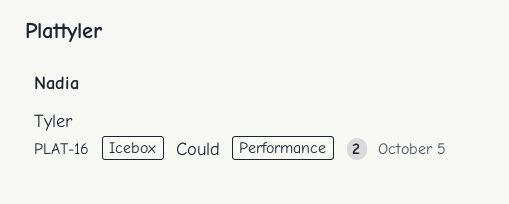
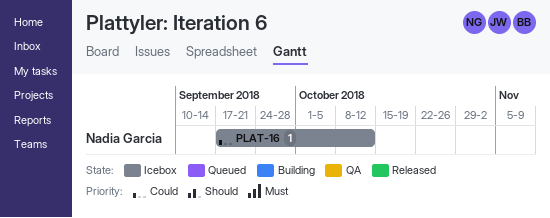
PLAT-16, estimate: 2 -> 1
PLAT-16, due: Oct 5 -> Oct 12

